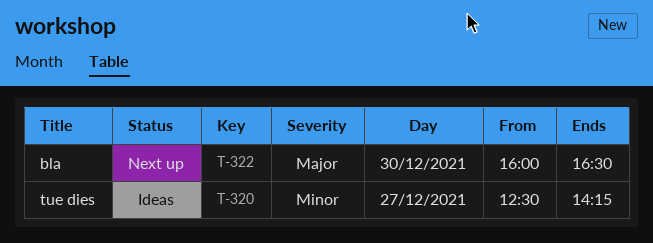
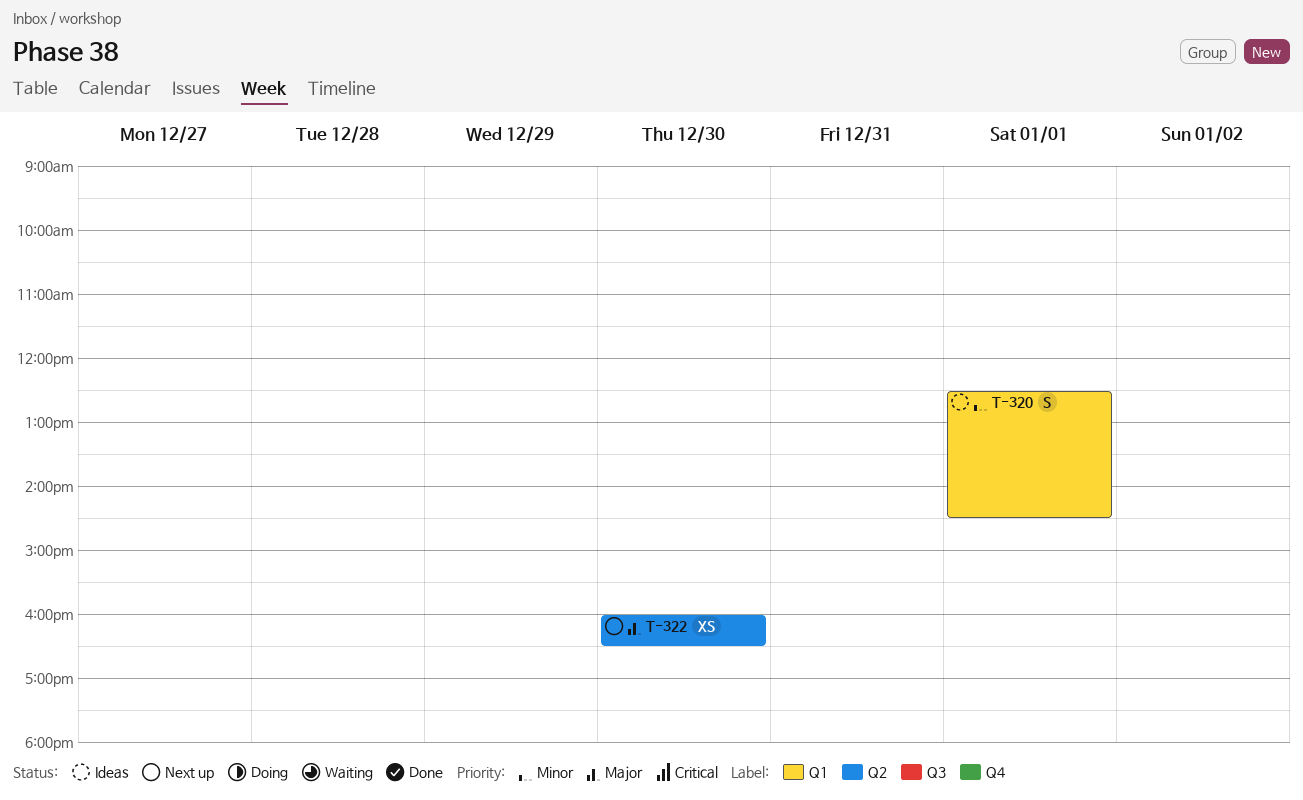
T-320, day: Dec 27 -> Jan 1
T-320, ends: 14:15 -> 14:30

